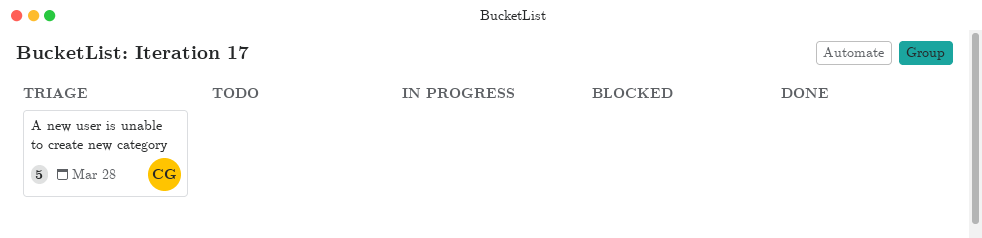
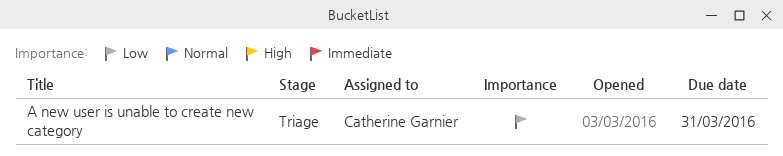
A new user is unable to create new category, due: Mar 28 -> Mar 31

